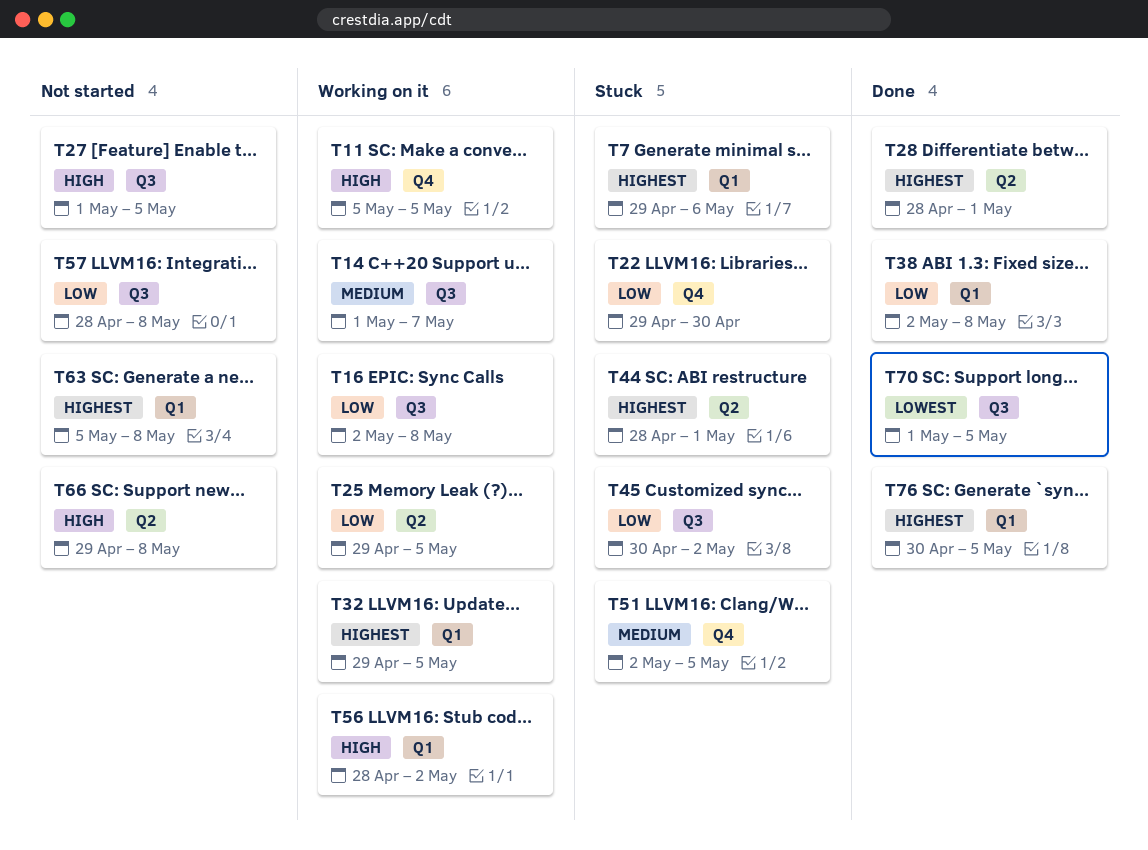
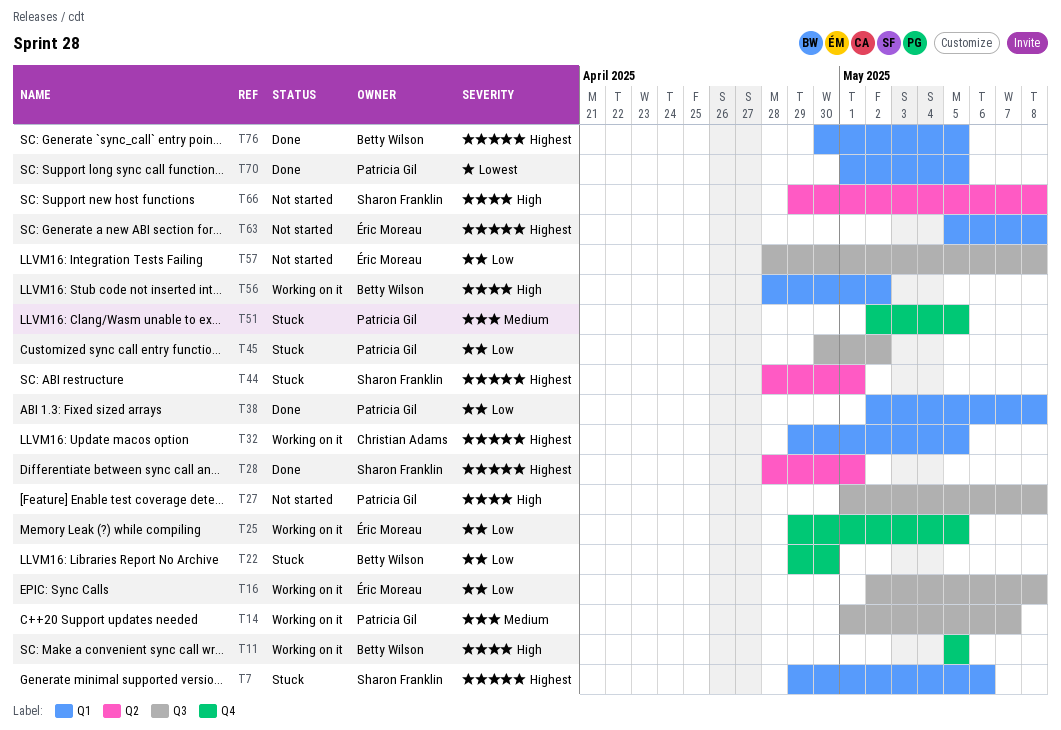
T25, label: Q2 -> Q4
T27, due: May 5 -> May 8
T70, label: Q3 -> Q1

